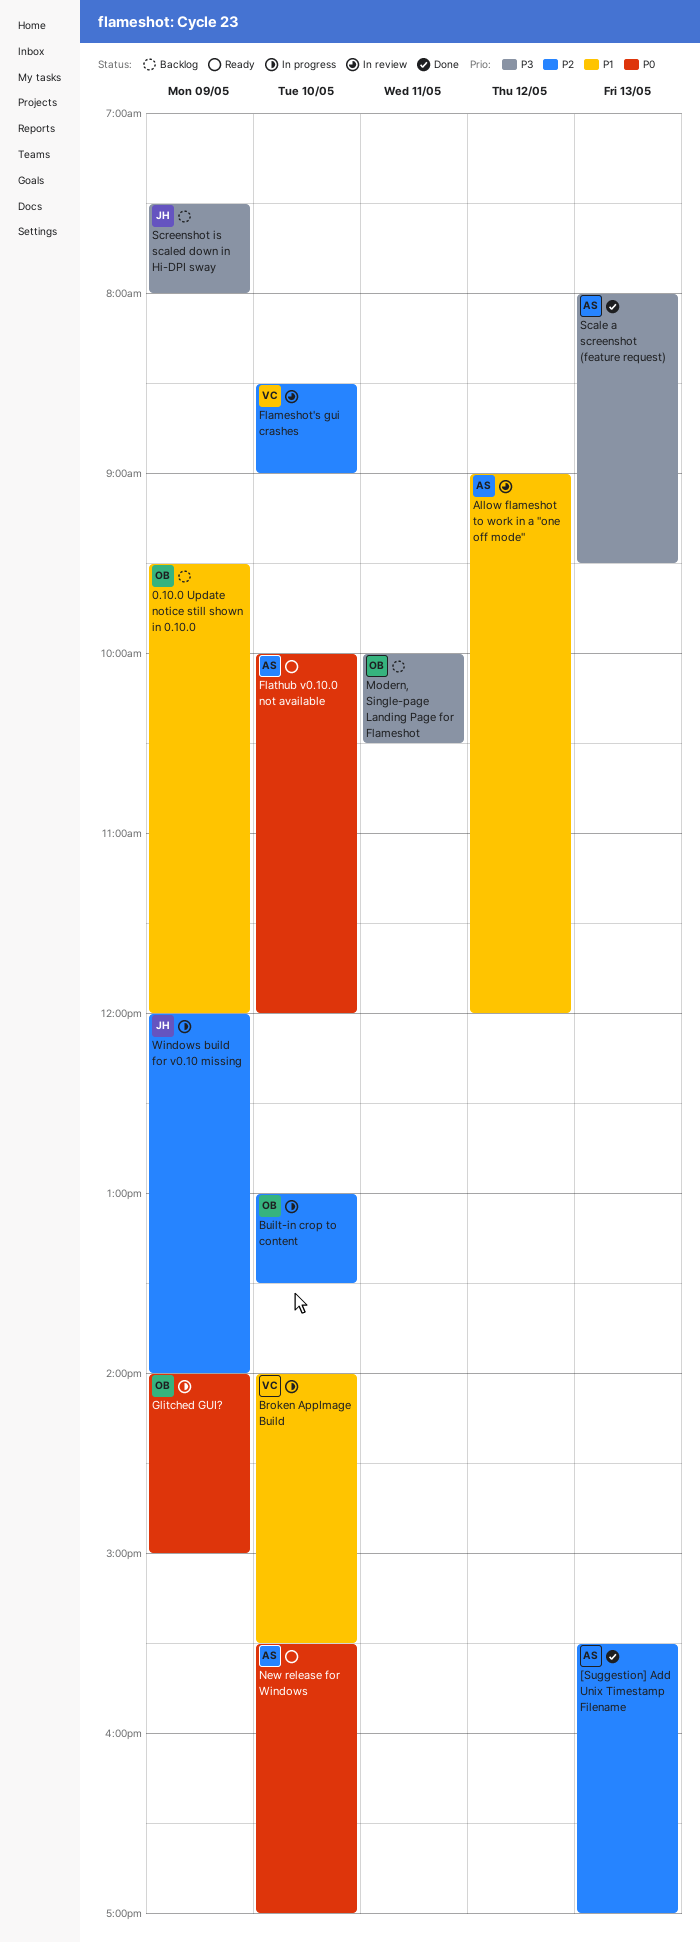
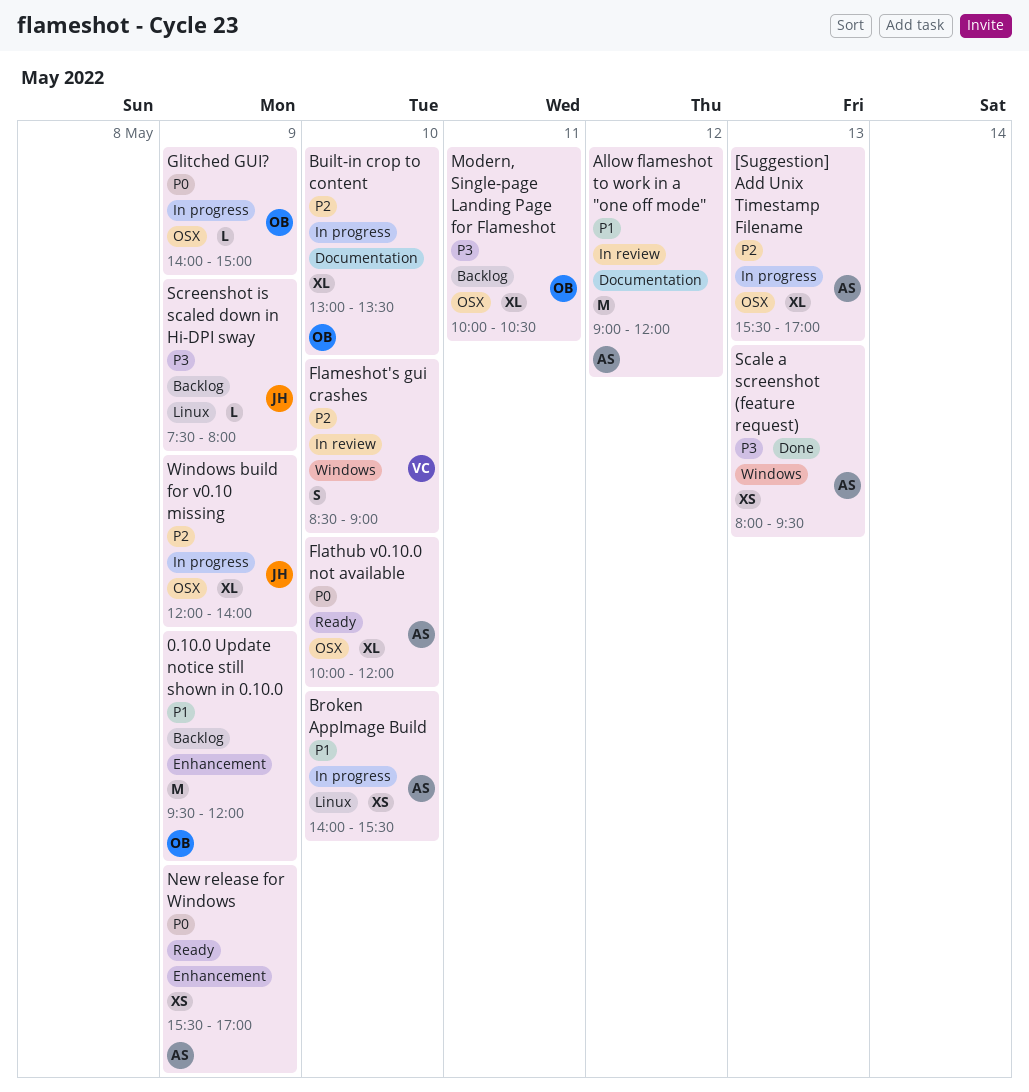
[Suggestion] Add Unix Timestamp Filename, status: Done -> In progress
Broken AppImage Build, owner: VC -> AS
New release for Windows, day: May 10 -> May 9

